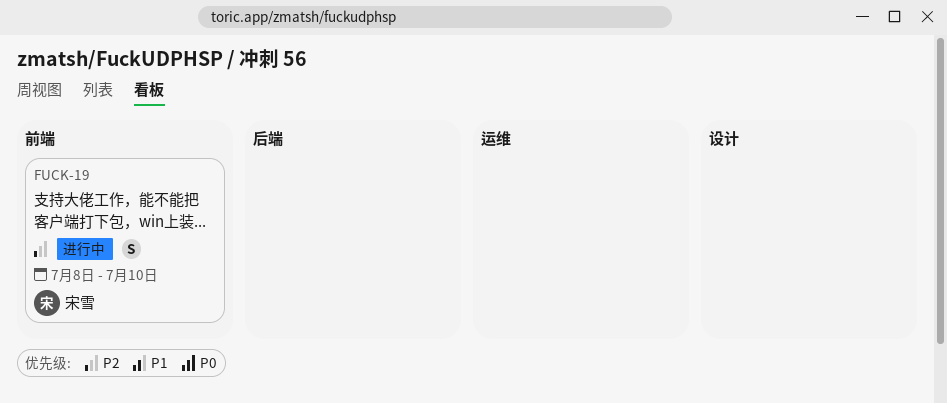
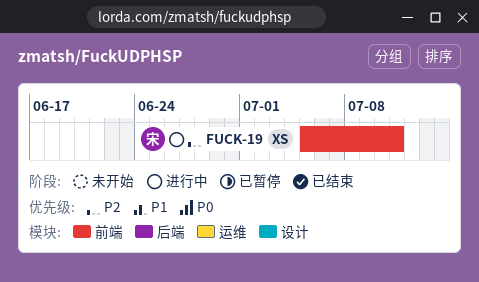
FUCK-19, estimate: S -> XS
FUCK-19, start: Jul 8 -> Jul 5
FUCK-19, due: Jul 10 -> Jul 11

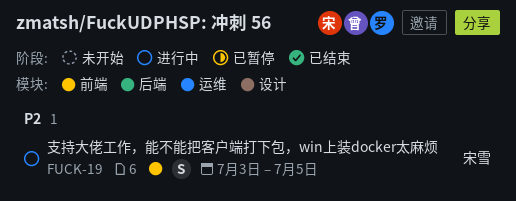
FUCK-19, estimate: XS -> S
FUCK-19, start: Jul 5 -> Jul 3
FUCK-19, due: Jul 11 -> Jul 5

